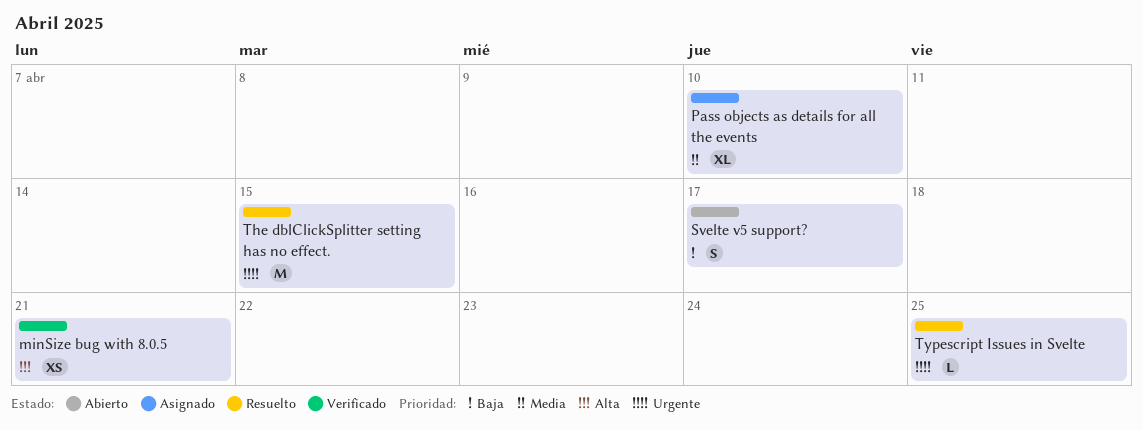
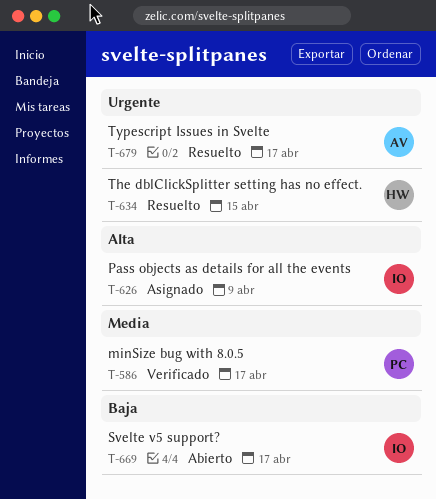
minSize bug with 8.0.5, priority: Alta -> Media
minSize bug with 8.0.5, due: Apr 21 -> Apr 17
Pass objects as details for all the events, priority: Media -> Alta
Pass objects as details for all the events, due: Apr 10 -> Apr 9
Typescript Issues in Svelte, due: Apr 25 -> Apr 17

